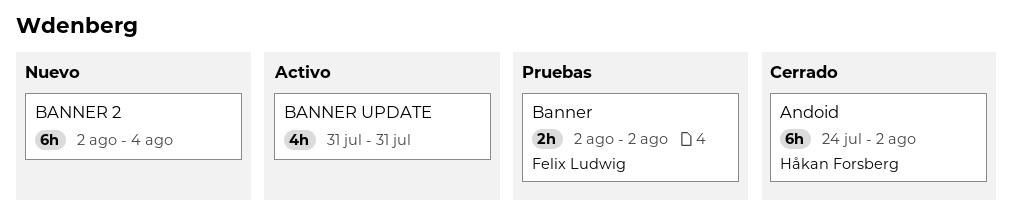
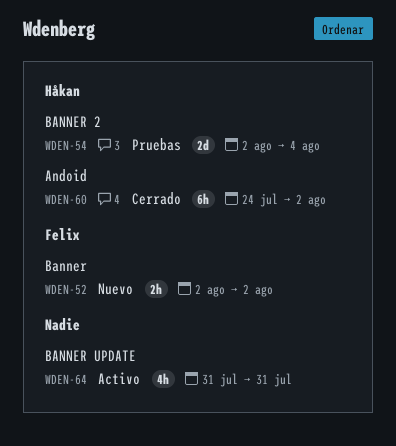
Banner, status: Pruebas -> Nuevo
BANNER 2, status: Nuevo -> Pruebas
BANNER 2, owner: none -> Håkan Forsberg
BANNER 2, estimate: 6h -> 2d

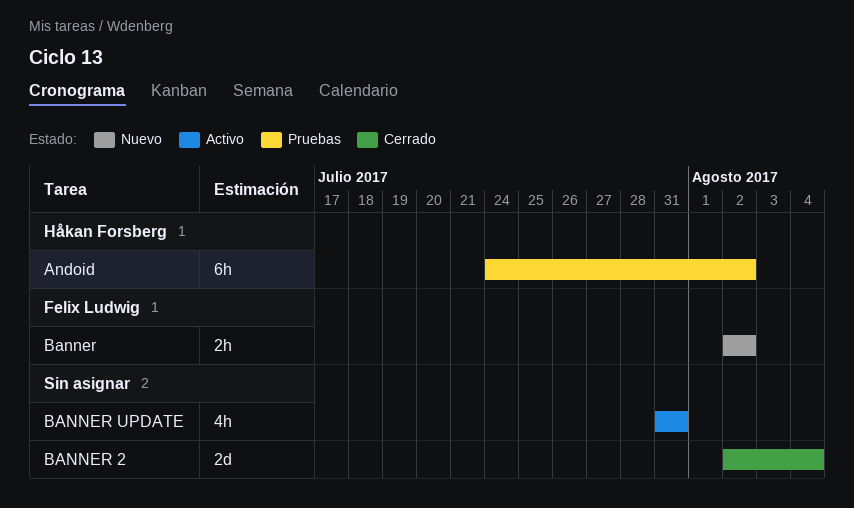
Andoid, status: Cerrado -> Pruebas
BANNER 2, status: Pruebas -> Cerrado
BANNER 2, owner: Håkan Forsberg -> none

